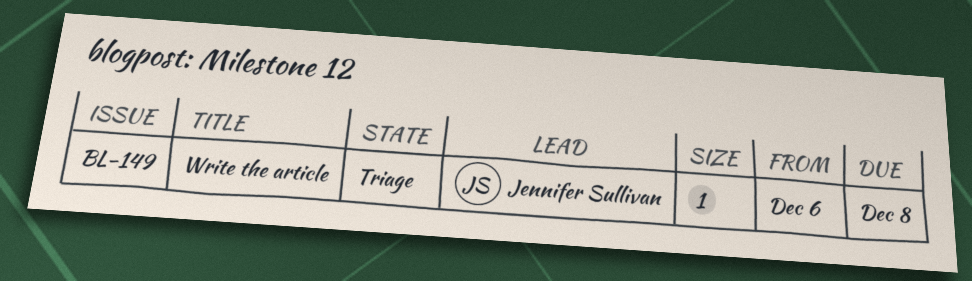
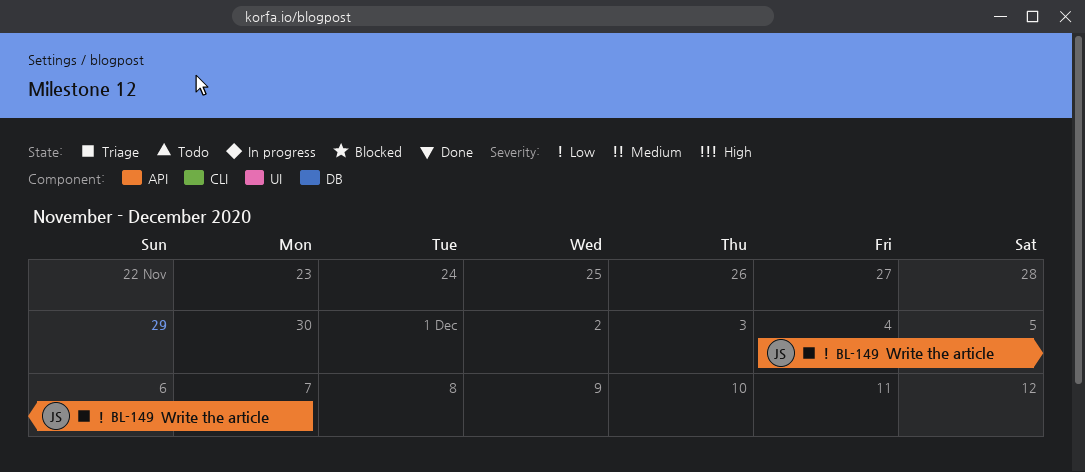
BL-149, start: Dec 6 -> Dec 4
BL-149, due: Dec 8 -> Dec 7

